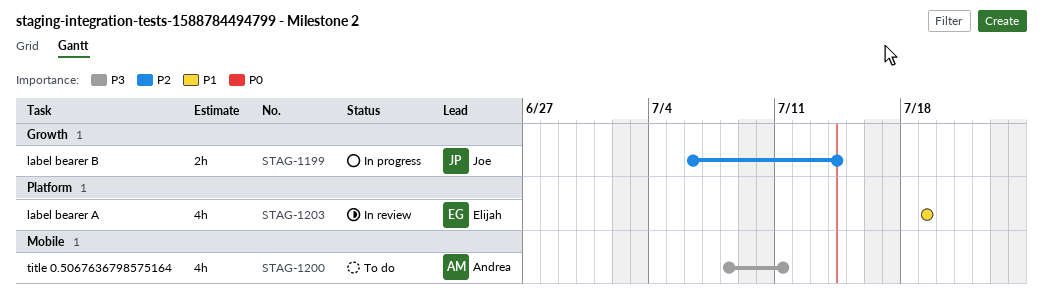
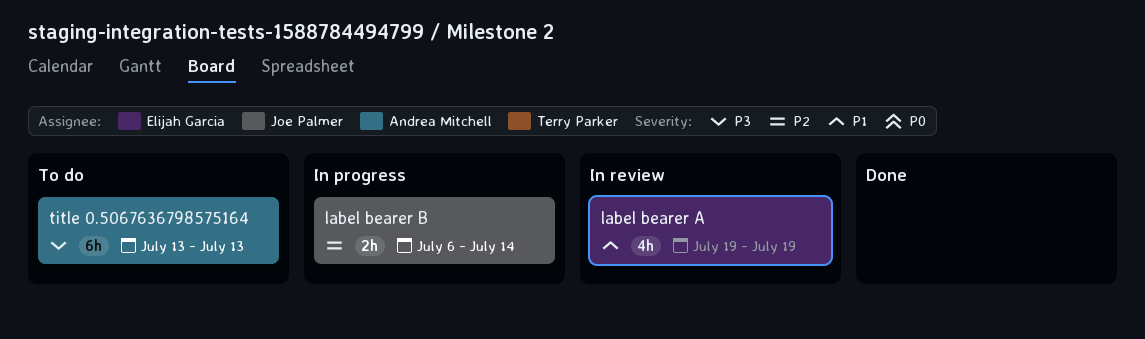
title 0.5067636798575164, estimate: 4h -> 6h
title 0.5067636798575164, start: Jul 8 -> Jul 13
title 0.5067636798575164, due: Jul 11 -> Jul 13

